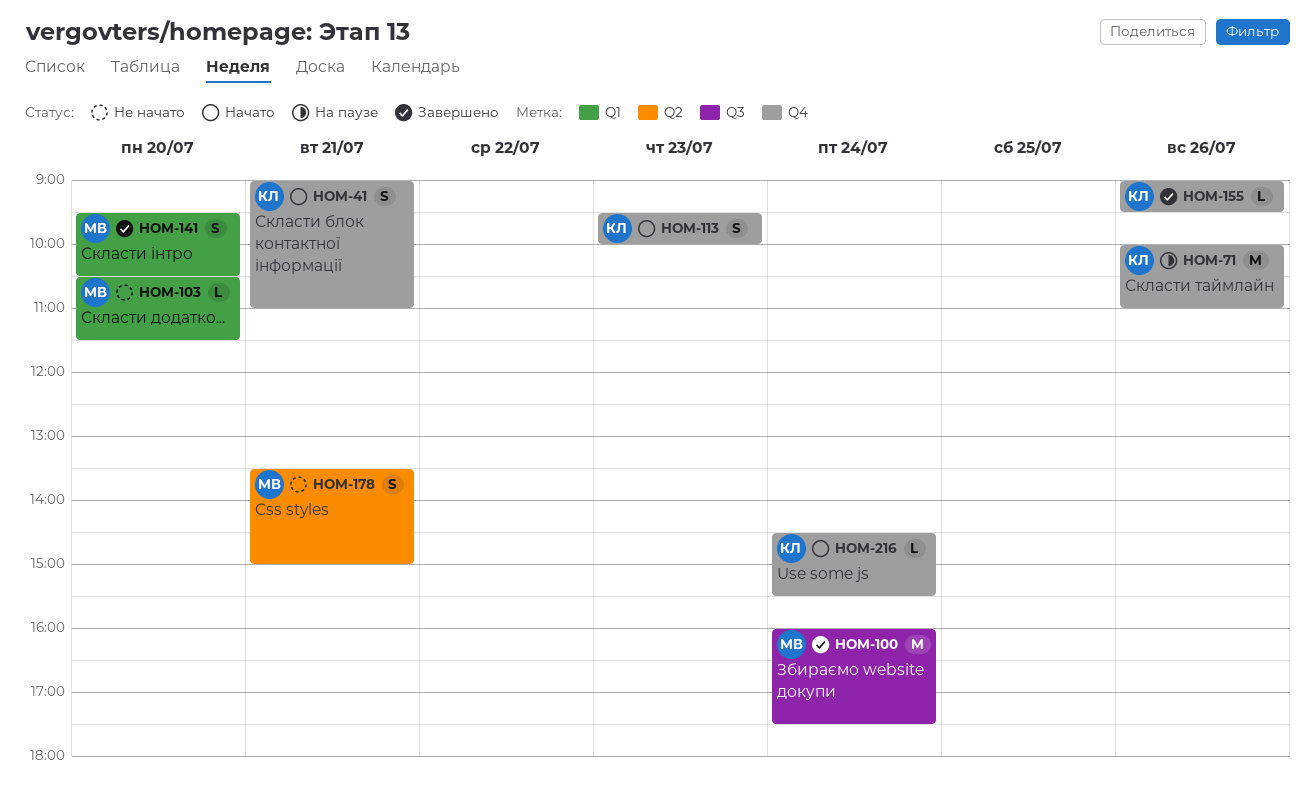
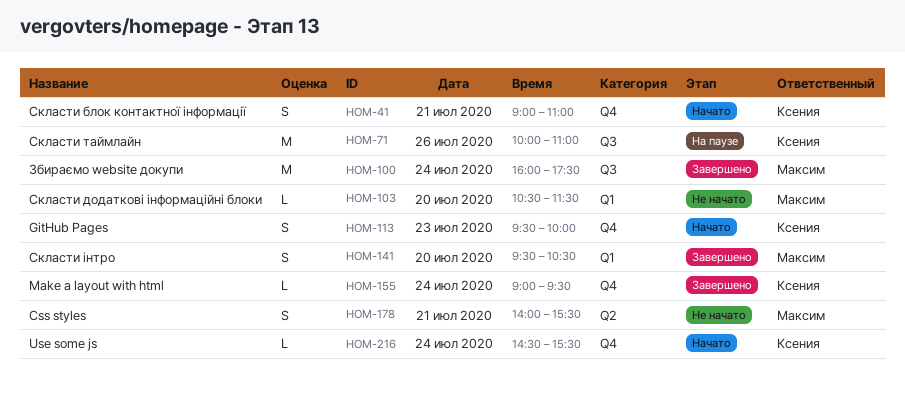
HOM-71, label: Q4 -> Q3
HOM-155, day: Jul 26 -> Jul 24
HOM-178, begins: 13:30 -> 14:00
HOM-178, ends: 15:00 -> 15:30

